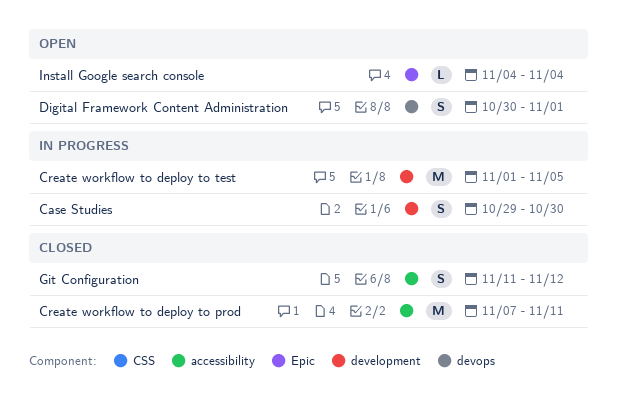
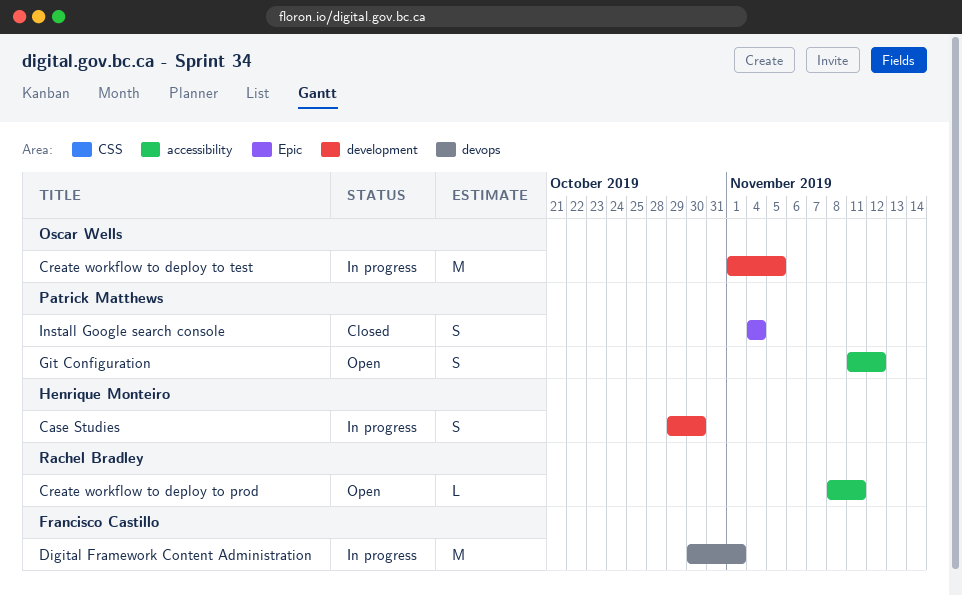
Create workflow to deploy to prod, status: Closed -> Open
Create workflow to deploy to prod, estimate: M -> L
Create workflow to deploy to prod, start: Nov 7 -> Nov 8
Digital Framework Content Administration, status: Open -> In progress
Digital Framework Content Administration, estimate: S -> M
Git Configuration, status: Closed -> Open
Install Google search console, status: Open -> Closed
Install Google search console, estimate: L -> S

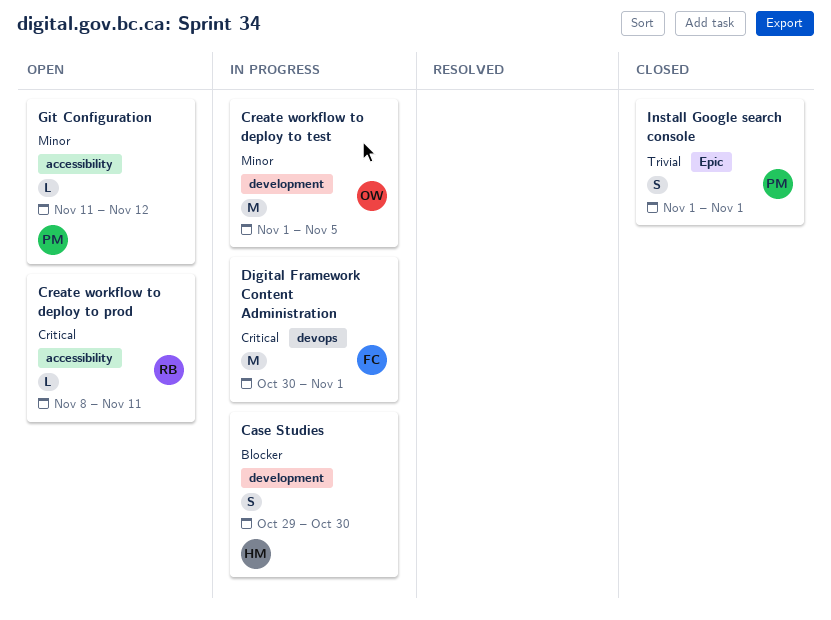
Git Configuration, estimate: S -> L
Install Google search console, start: Nov 4 -> Nov 1
Install Google search console, due: Nov 4 -> Nov 1

